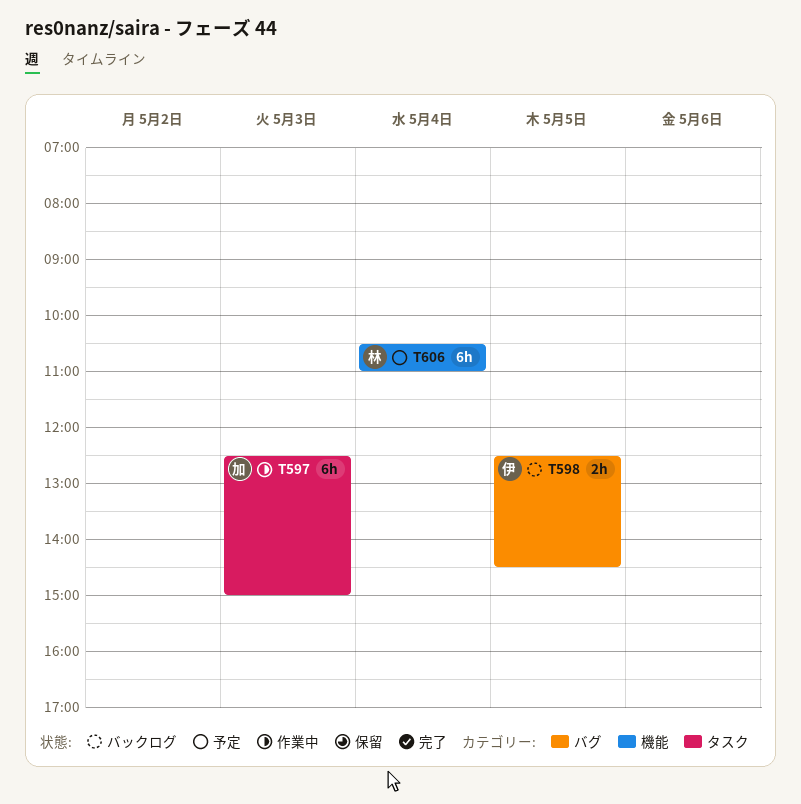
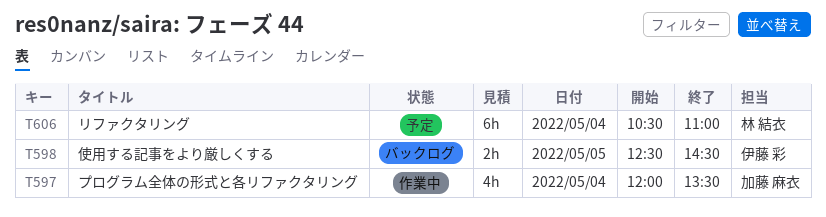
T597, estimate: 6h -> 4h
T597, day: May 3 -> May 4
T597, begins: 12:30 -> 12:00
T597, ends: 15:00 -> 13:30

